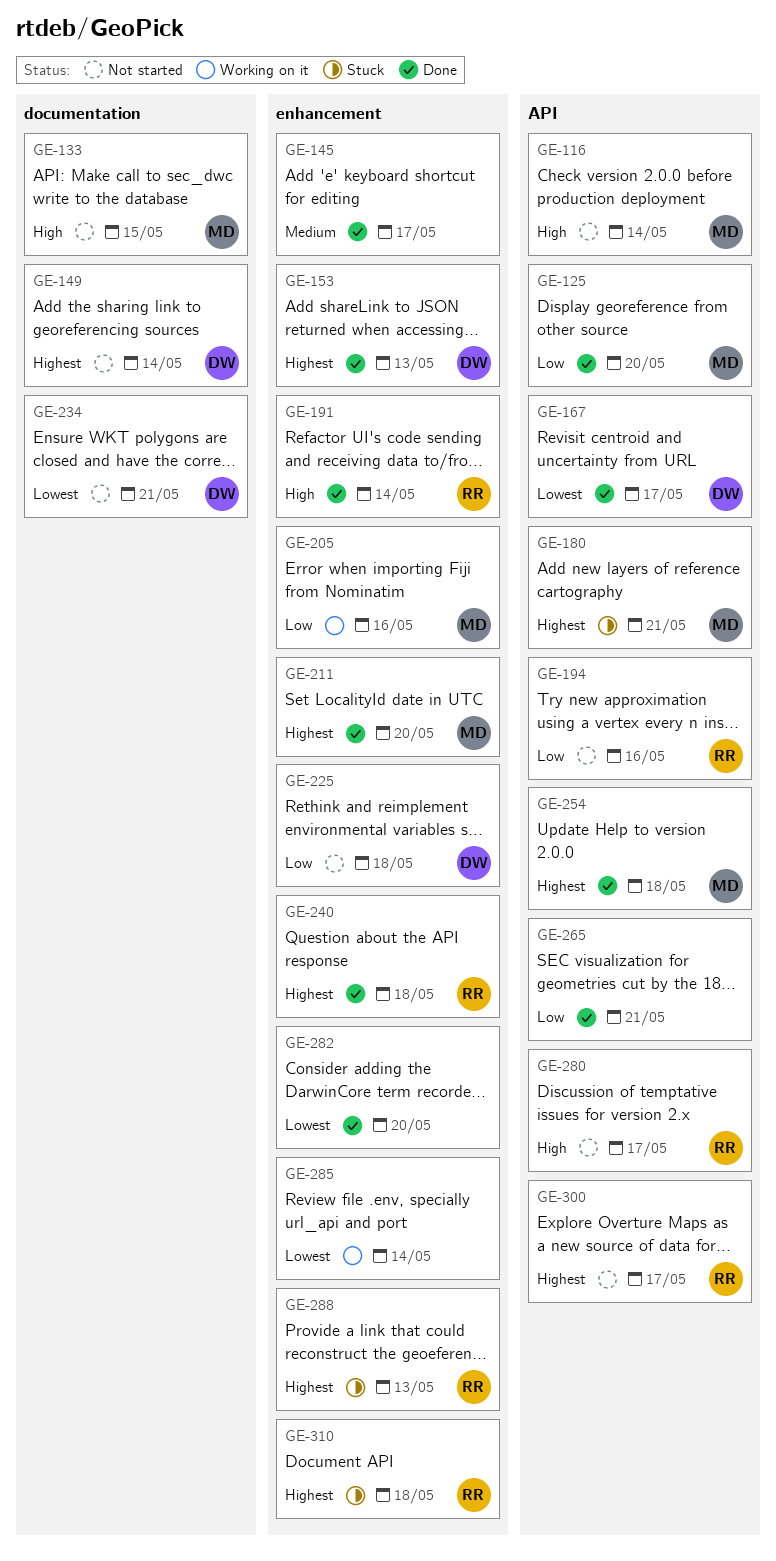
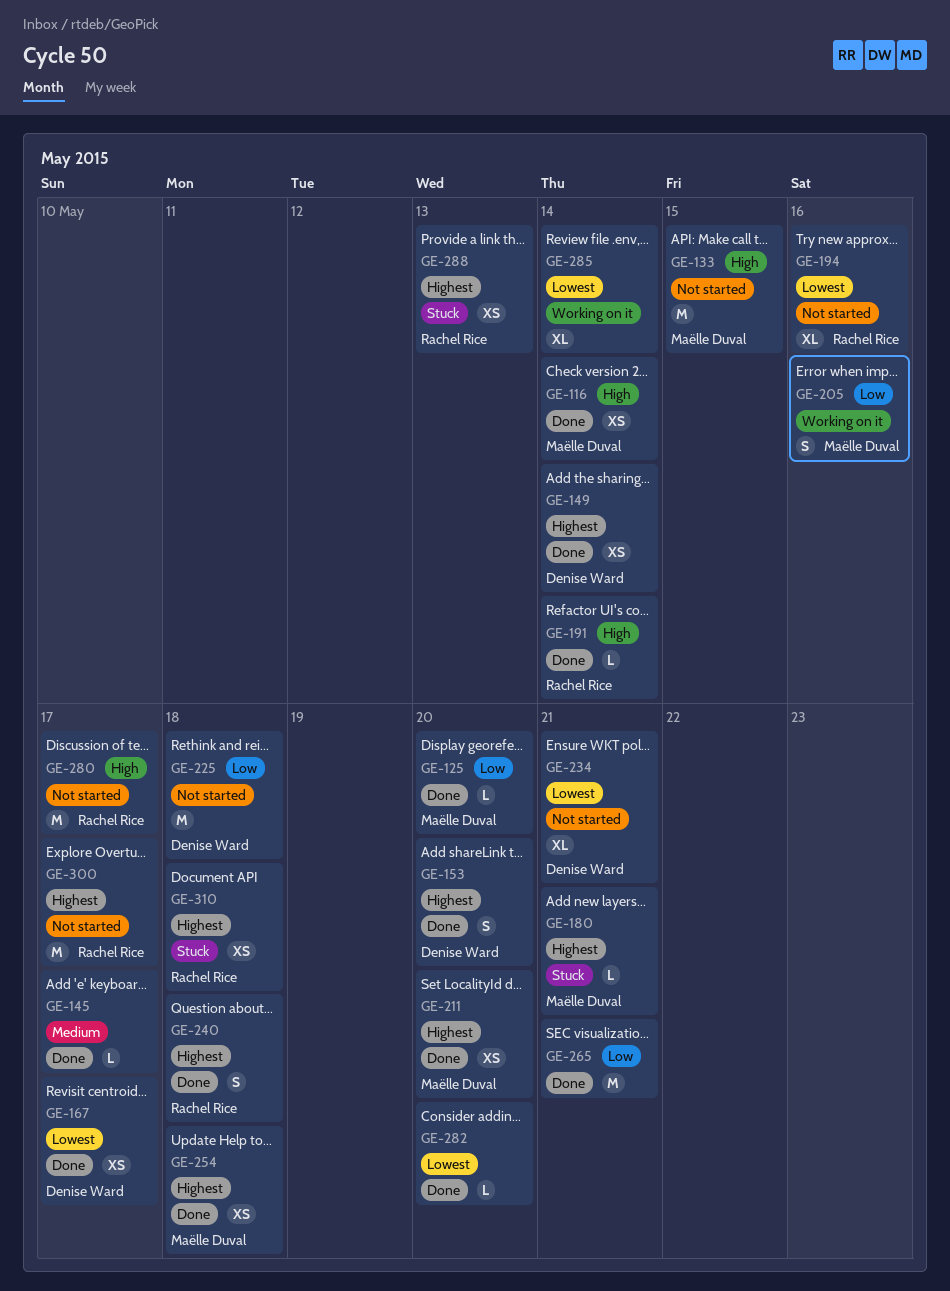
GE-116, status: Not started -> Done
GE-149, status: Not started -> Done
GE-153, due: May 13 -> May 20
GE-194, priority: Low -> Lowest

